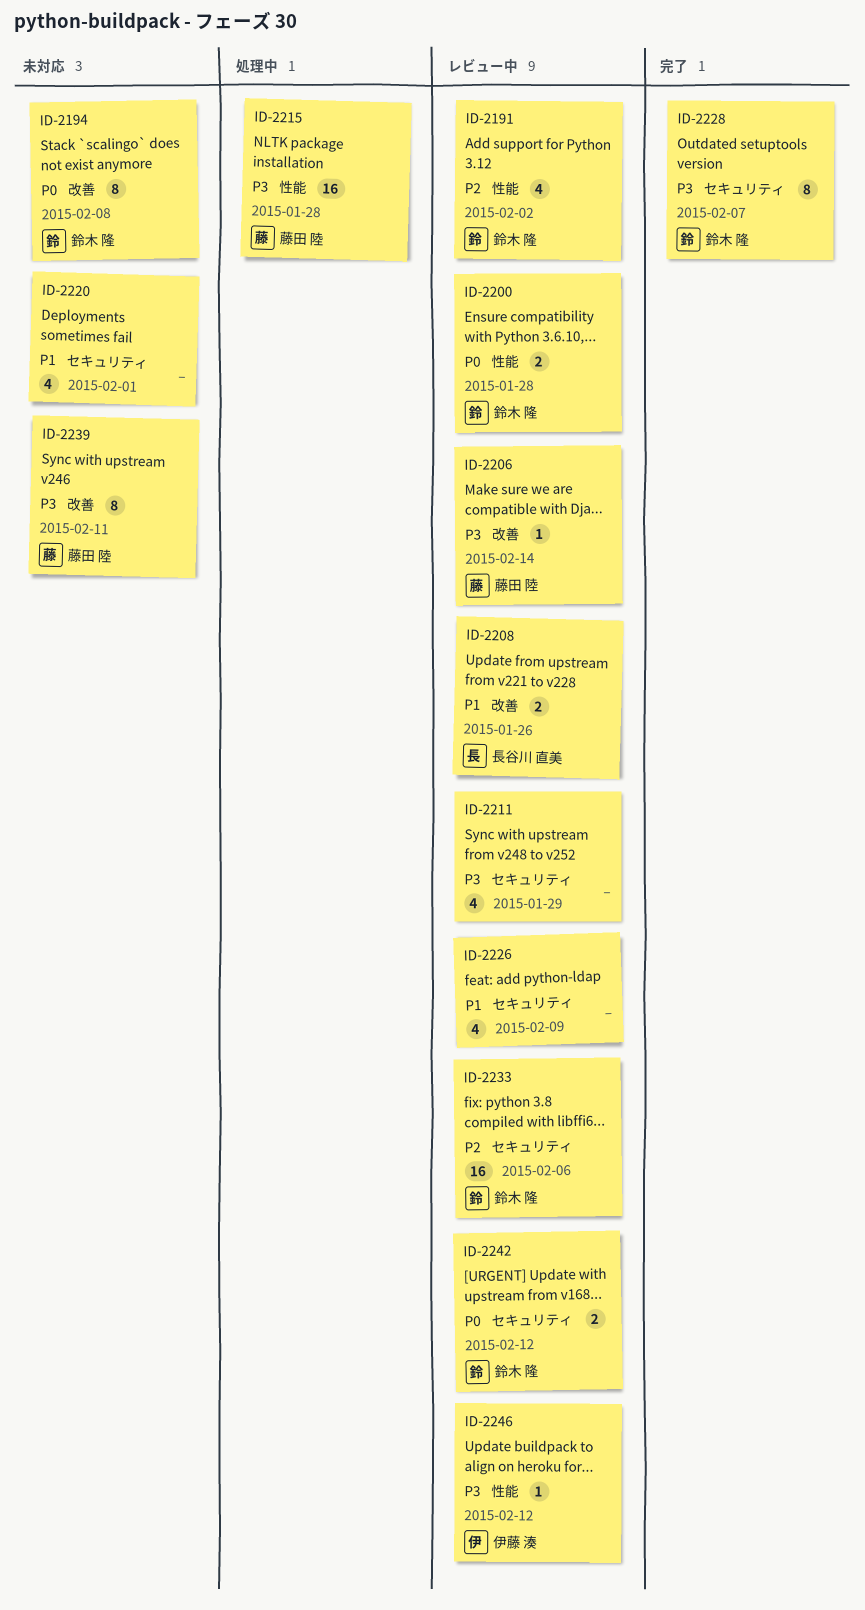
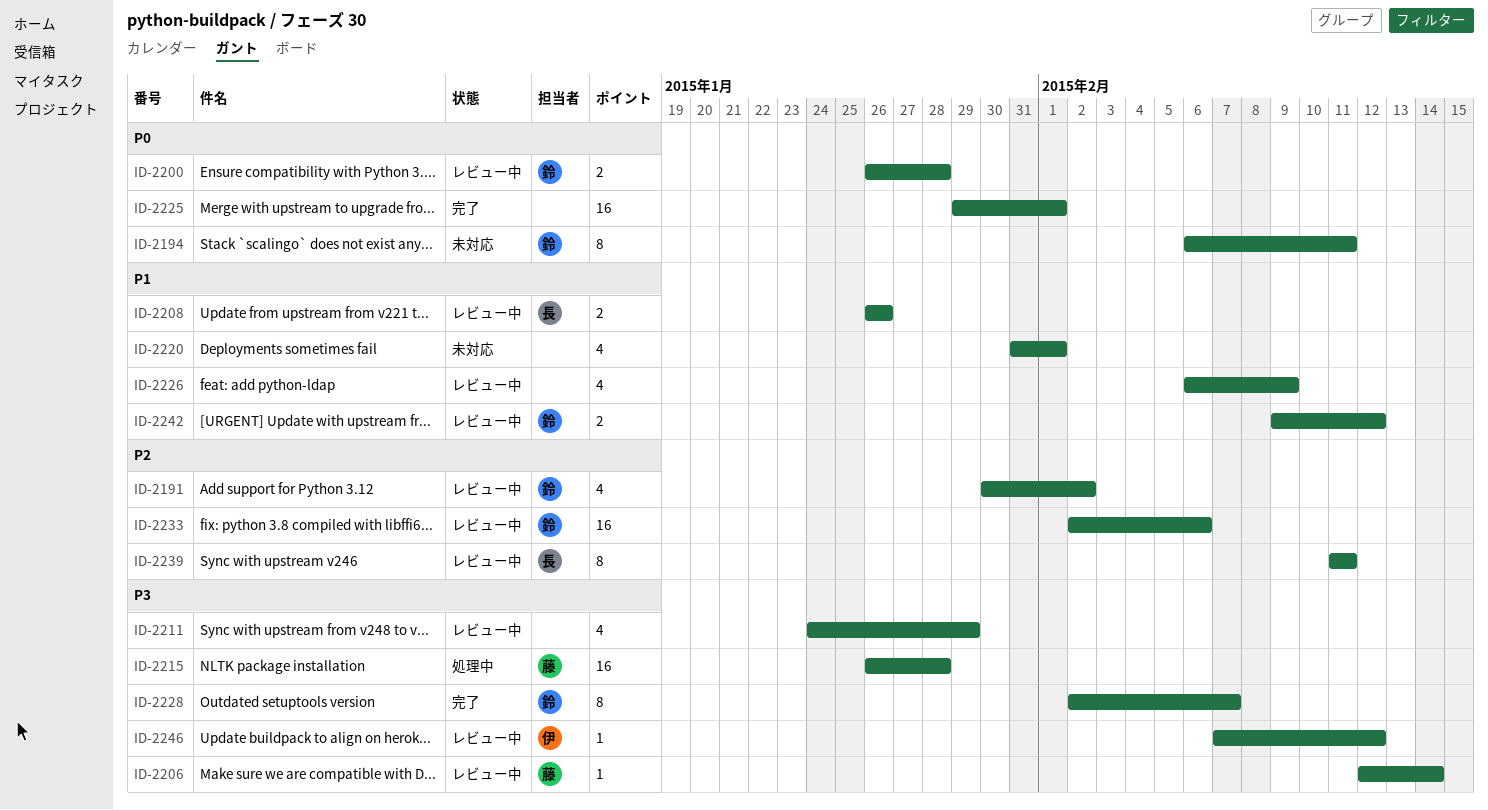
ID-2194, due: Feb 8 -> Feb 11
ID-2225: none -> present
ID-2239, status: 未対応 -> レビュー中
ID-2239, owner: 藤田 陸 -> 長谷川 直美
ID-2239, priority: P3 -> P2
ID-2242, priority: P0 -> P1

